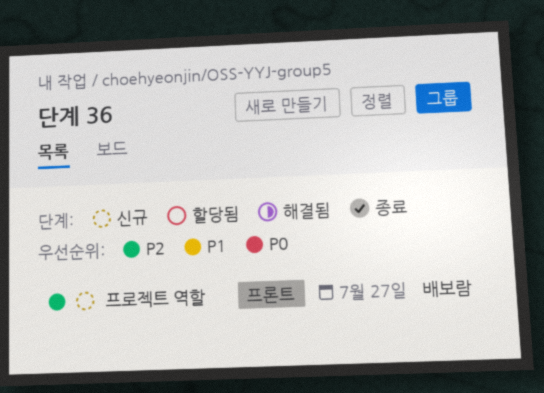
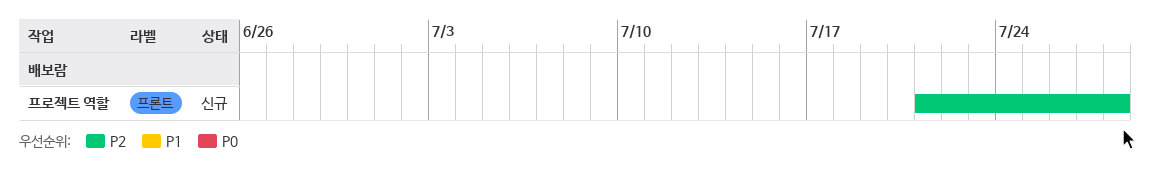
프로젝트 역할, due: Jul 27 -> Jul 28

